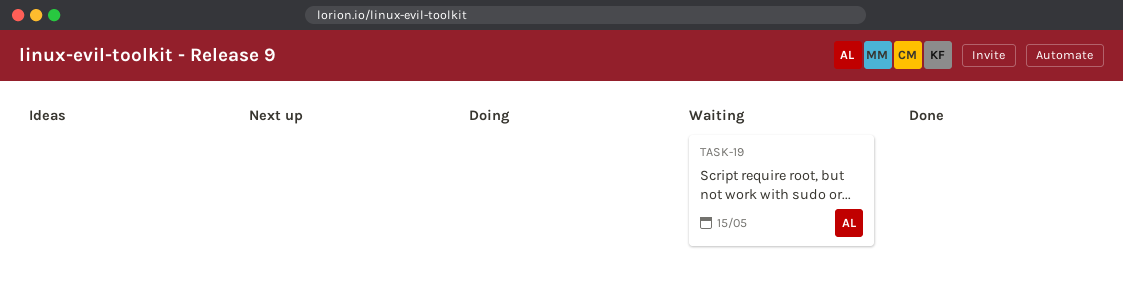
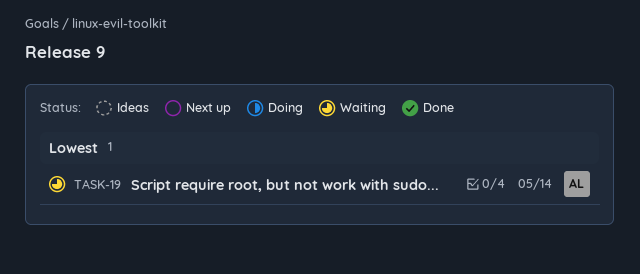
TASK-19, due: May 15 -> May 14

